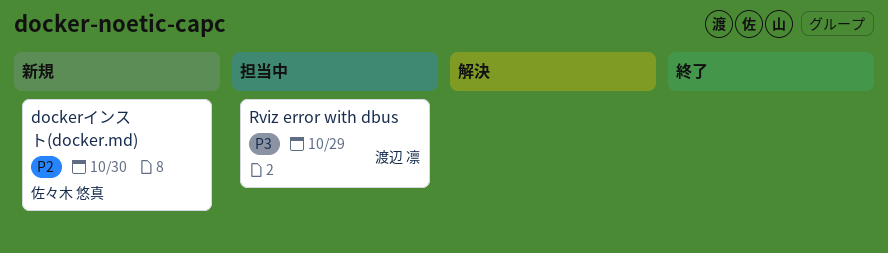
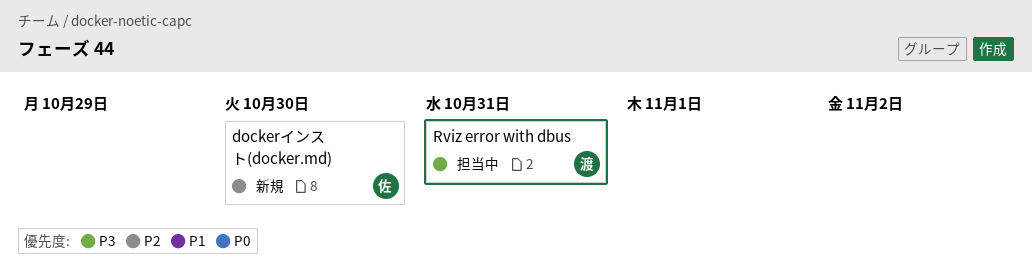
Rviz error with dbus, due: Oct 29 -> Oct 31

